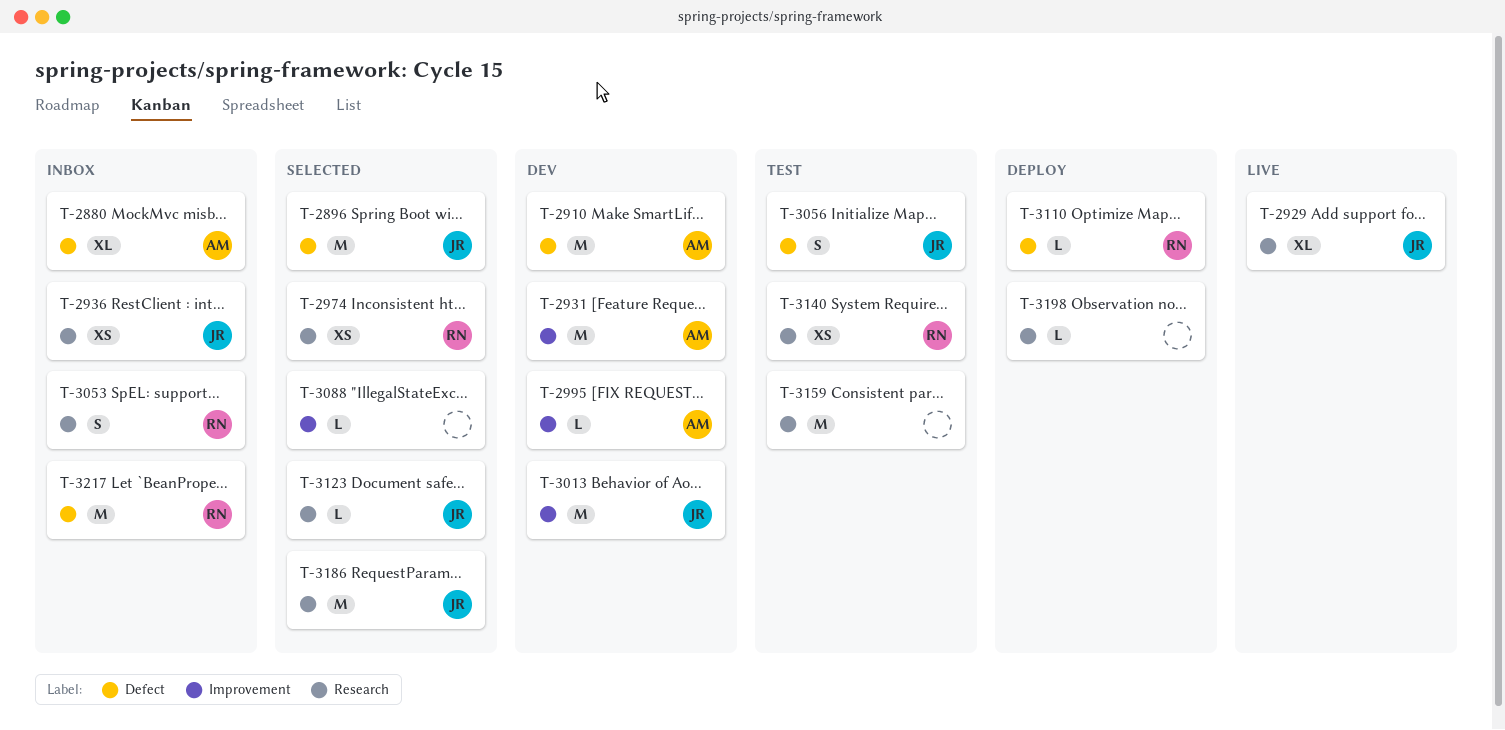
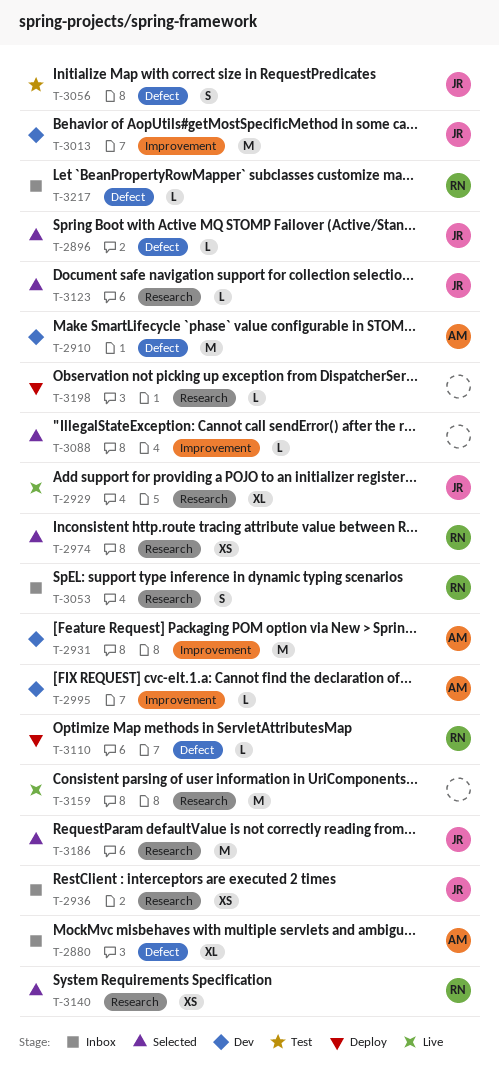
T-2896, estimate: M -> L
T-3140, status: Test -> Selected
T-3159, status: Test -> Live
T-3217, estimate: M -> L

